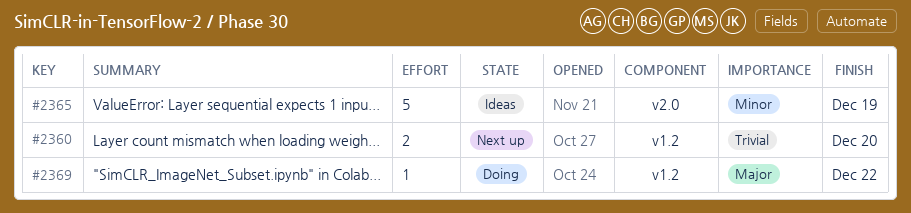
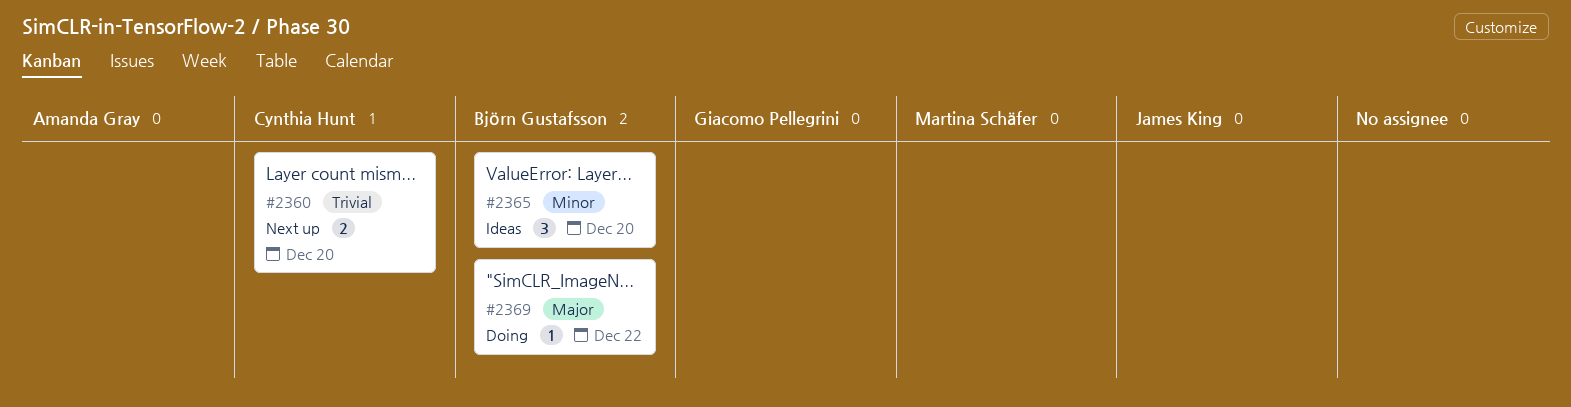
#2365, estimate: 5 -> 3
#2365, due: Dec 19 -> Dec 20

